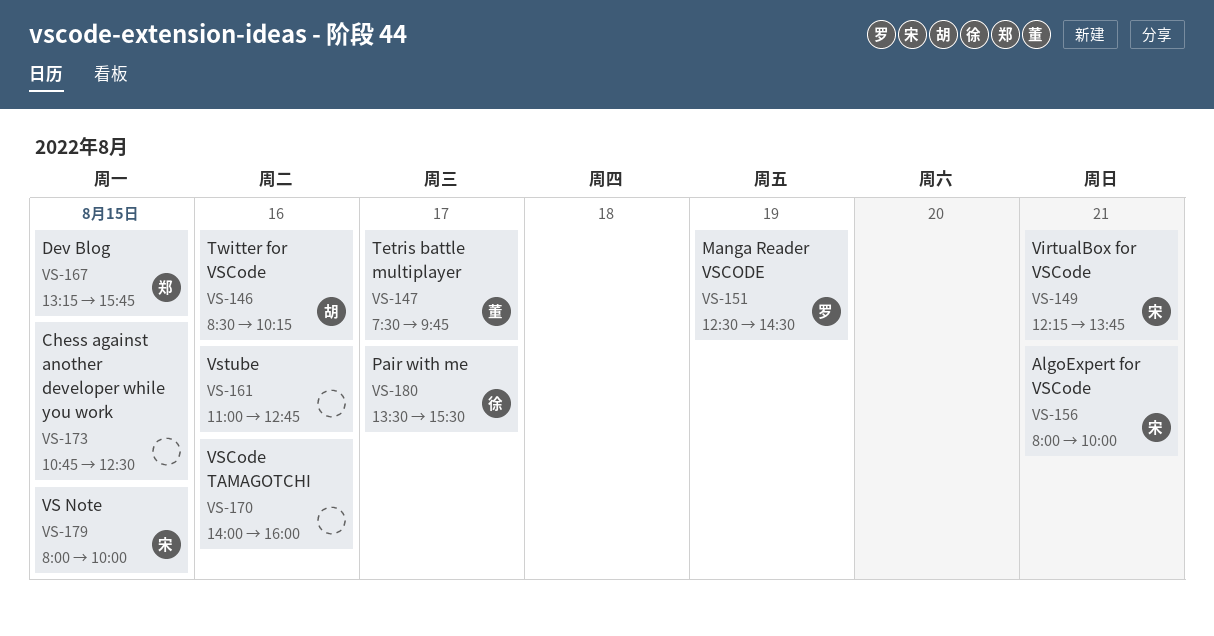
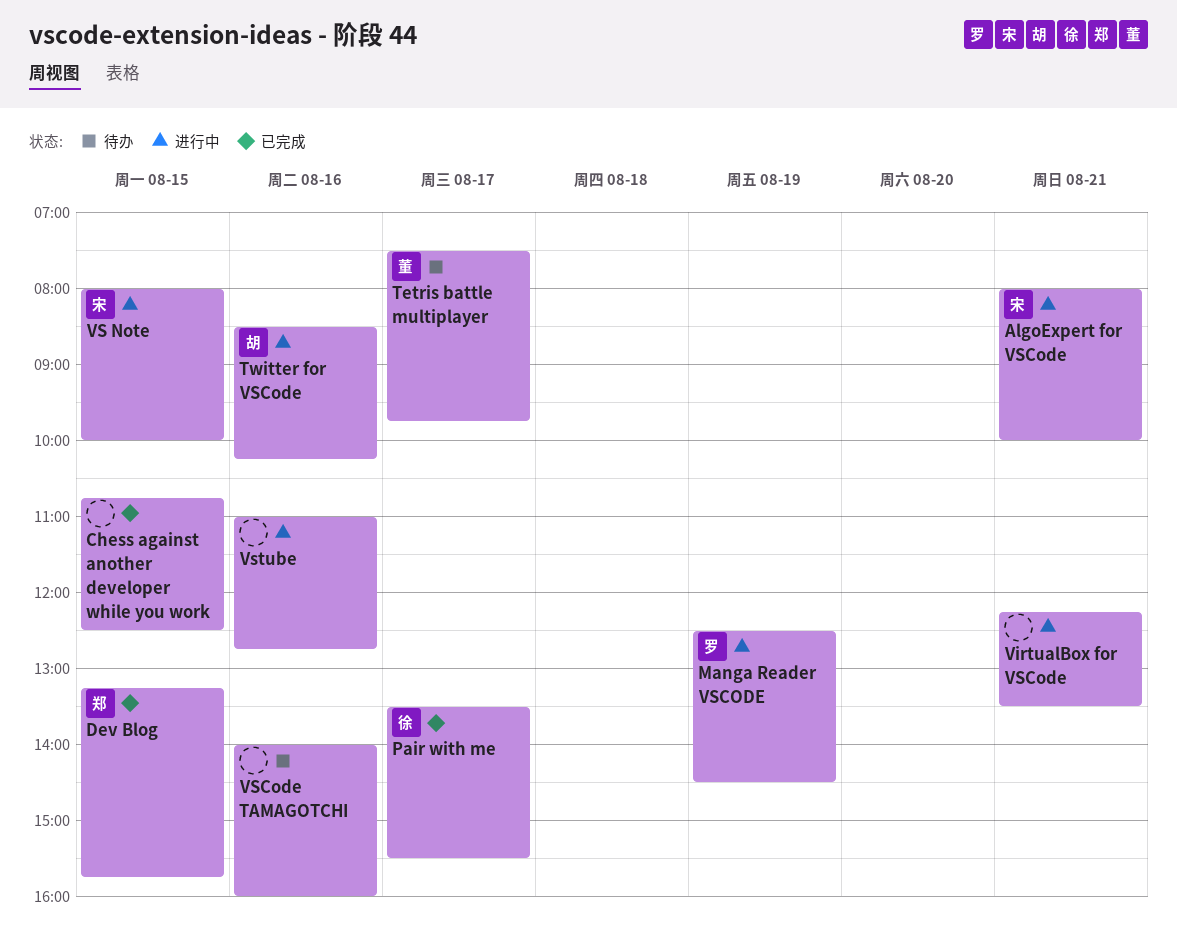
VirtualBox for VSCode, owner: 宋 -> none
VirtualBox for VSCode, ends: 13:45 -> 13:30

